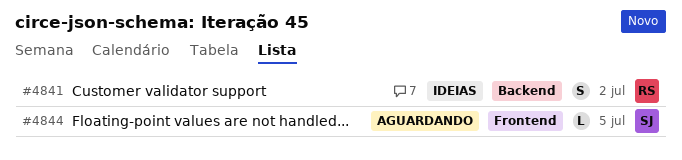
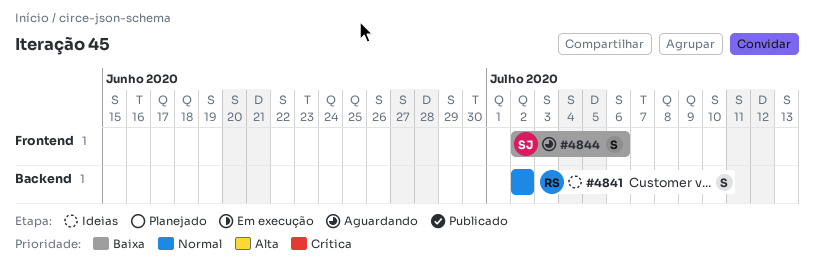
#4844, estimate: L -> S
#4844, due: Jul 5 -> Jul 6

